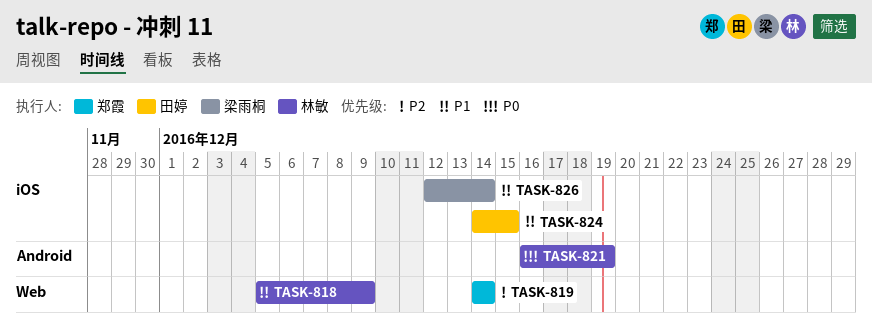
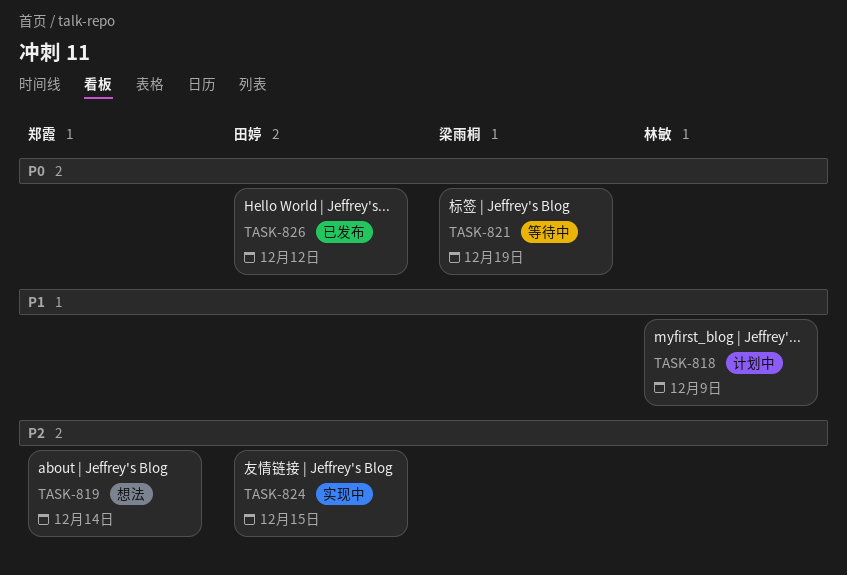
TASK-821, owner: 林敏 -> 梁雨桐
TASK-824, priority: P1 -> P2
TASK-826, owner: 梁雨桐 -> 田婷
TASK-826, priority: P1 -> P0
TASK-826, due: Dec 14 -> Dec 12

